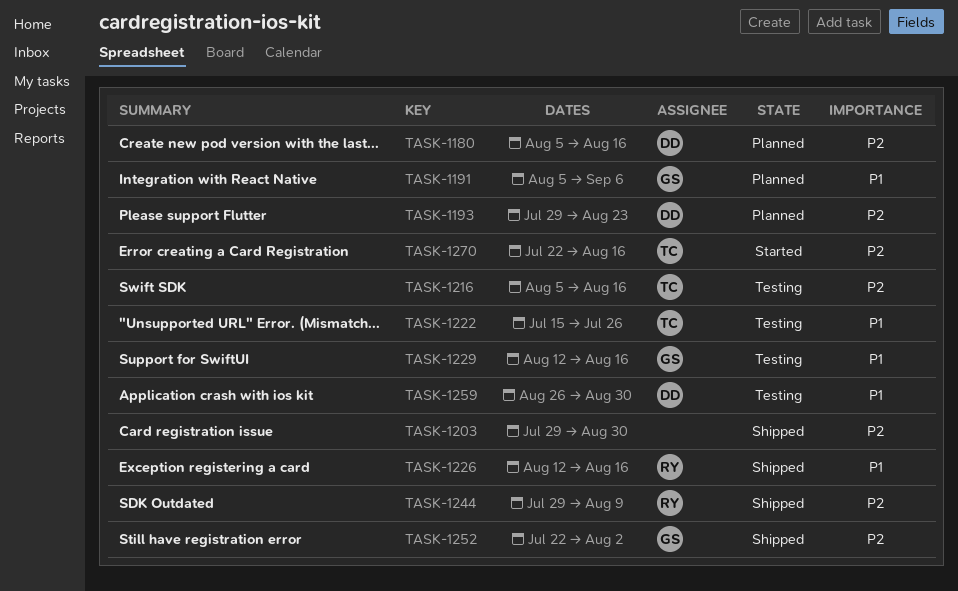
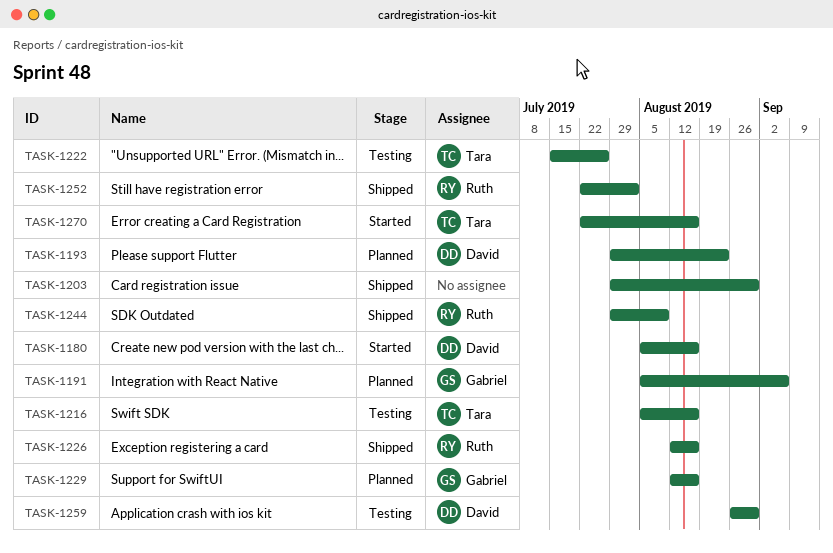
TASK-1180, status: Planned -> Started
TASK-1229, status: Testing -> Planned
TASK-1252, owner: Gabriel -> Ruth

